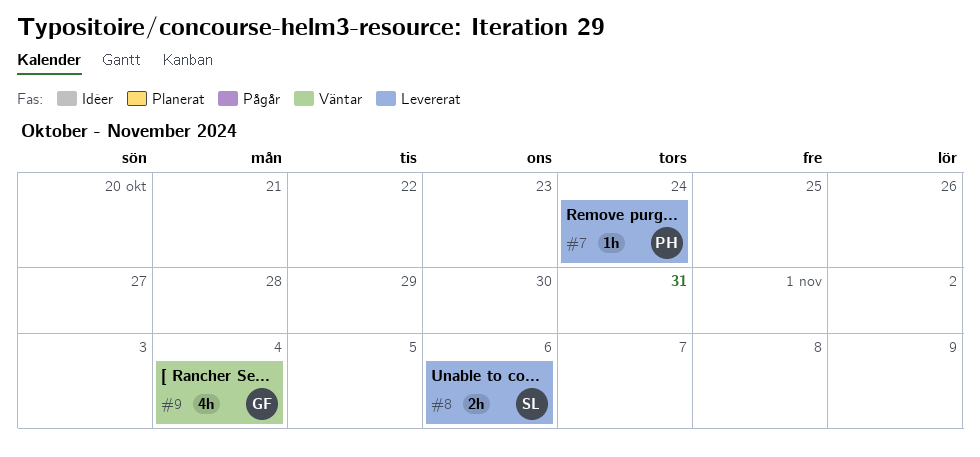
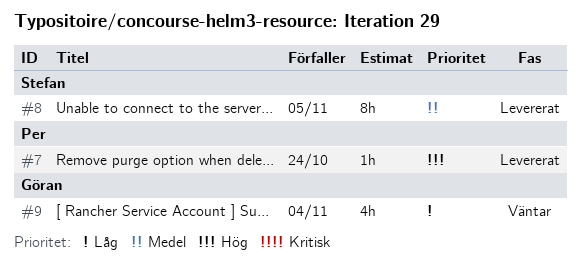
#8, estimate: 2h -> 8h
#8, due: Nov 6 -> Nov 5

